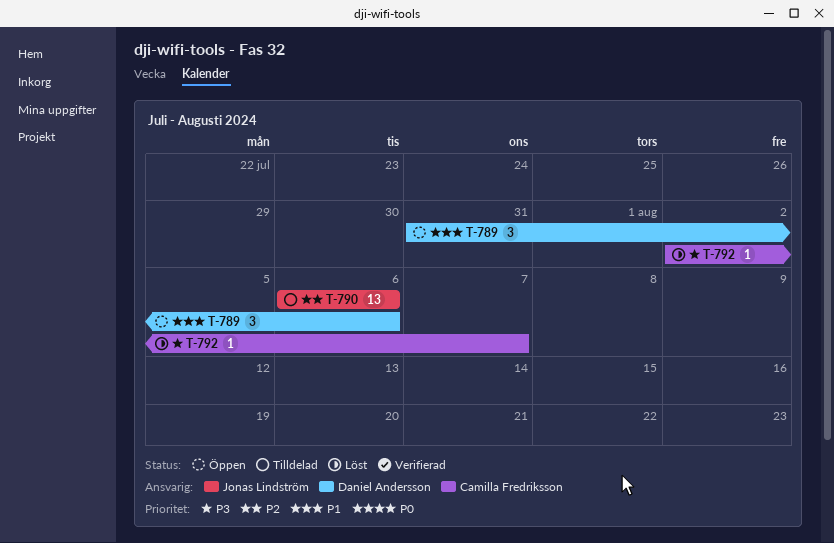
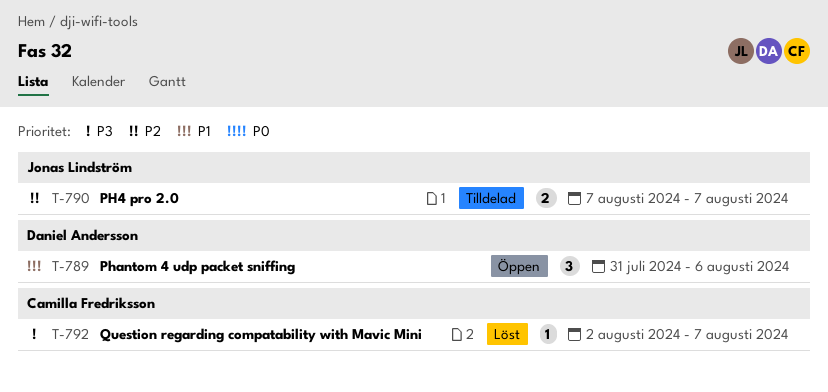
T-790, estimate: 13 -> 2
T-790, start: Aug 6 -> Aug 7
T-790, due: Aug 6 -> Aug 7

